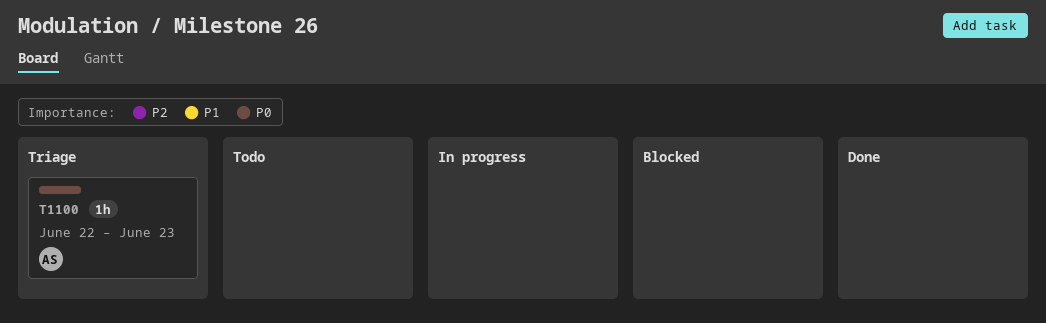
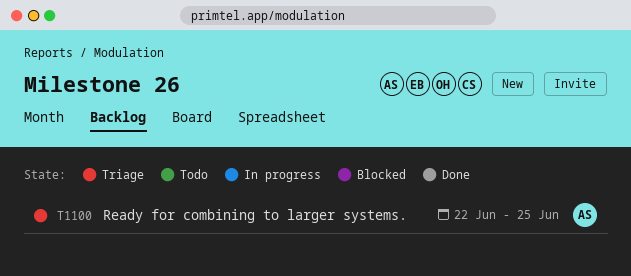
T1100, due: Jun 23 -> Jun 25

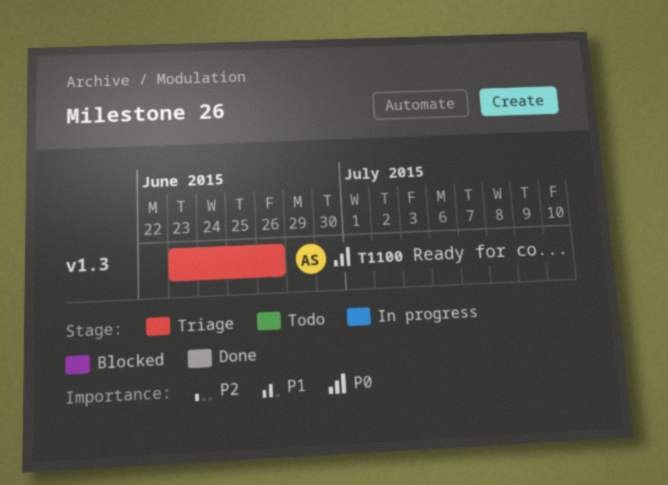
T1100, start: Jun 22 -> Jun 23
T1100, due: Jun 25 -> Jun 26

